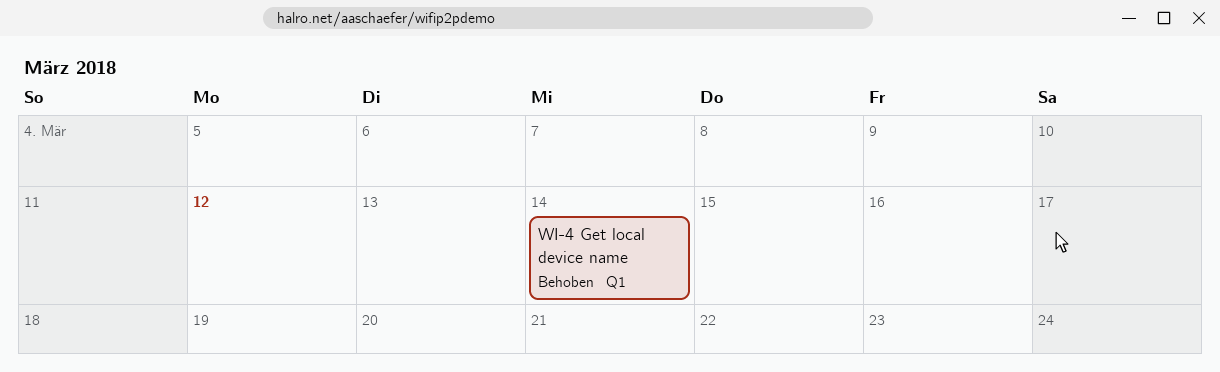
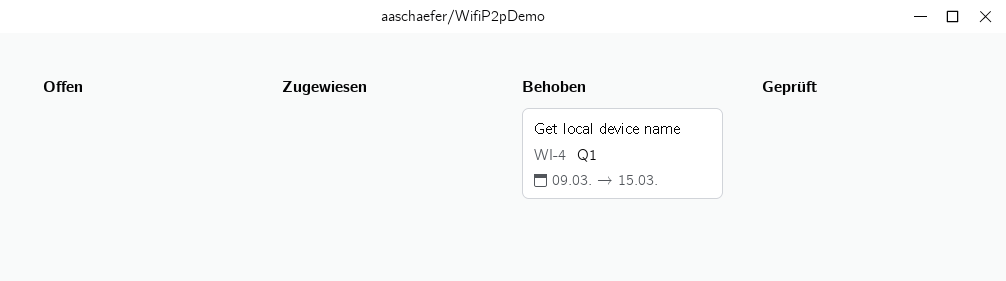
WI-4, due: Mar 14 -> Mar 15

